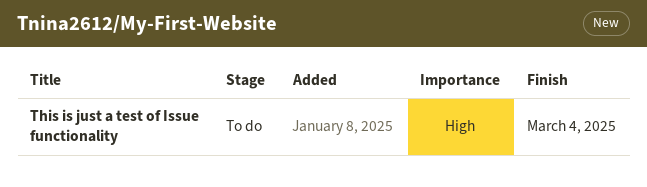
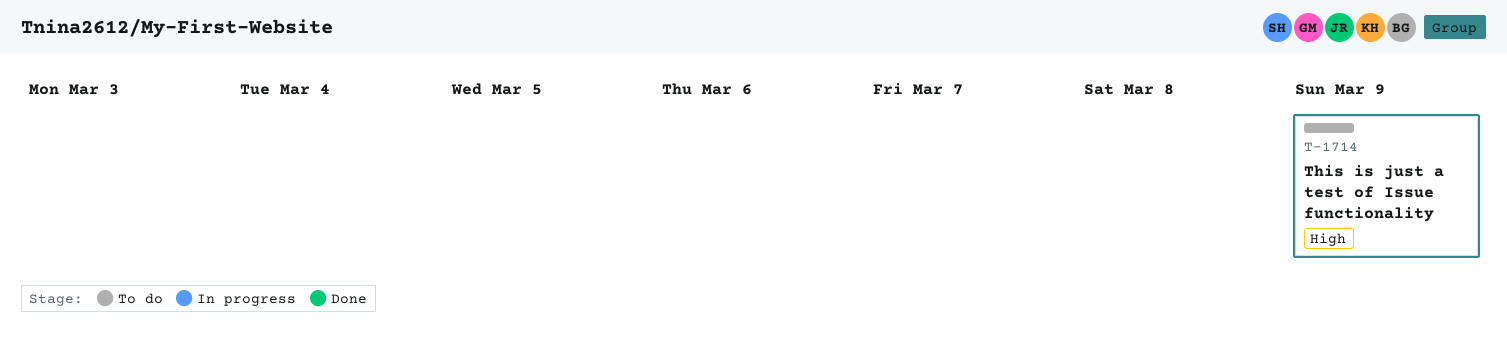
This is just a test of Issue functionality, due: Mar 4 -> Mar 9

